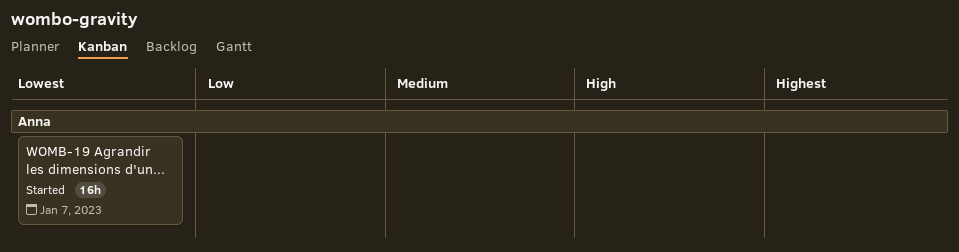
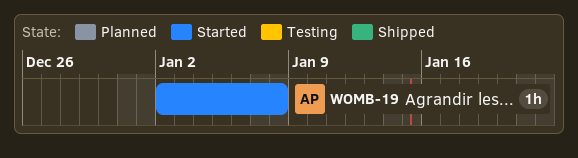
WOMB-19, estimate: 16h -> 1h
WOMB-19, due: Jan 7 -> Jan 8

